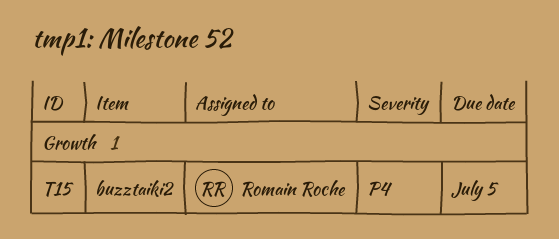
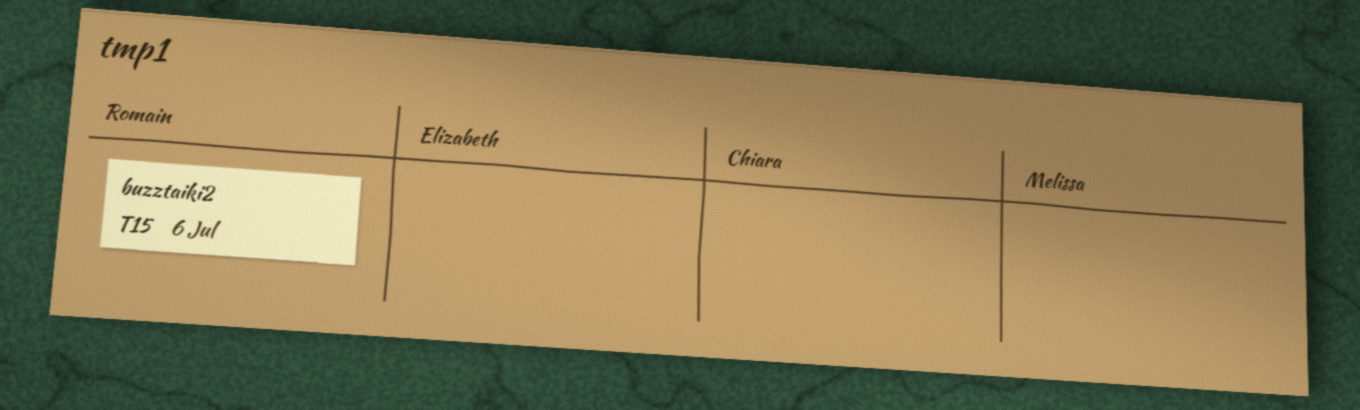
T15, due: Jul 5 -> Jul 6

